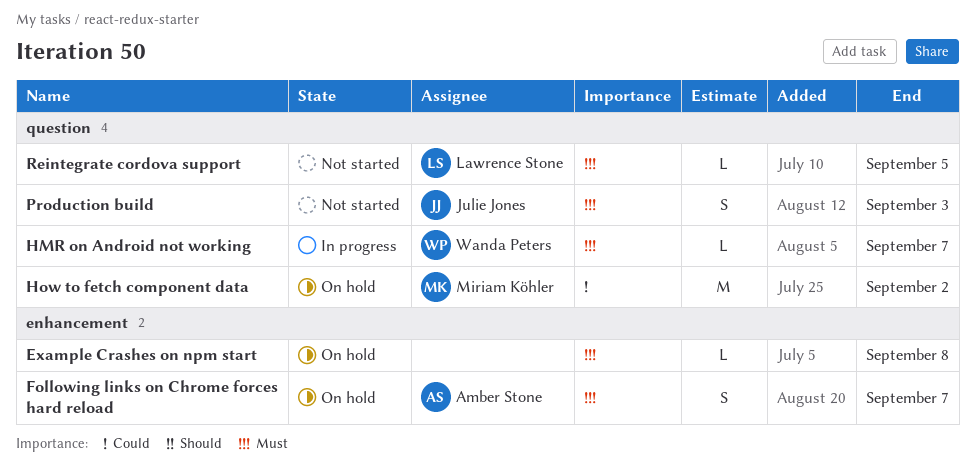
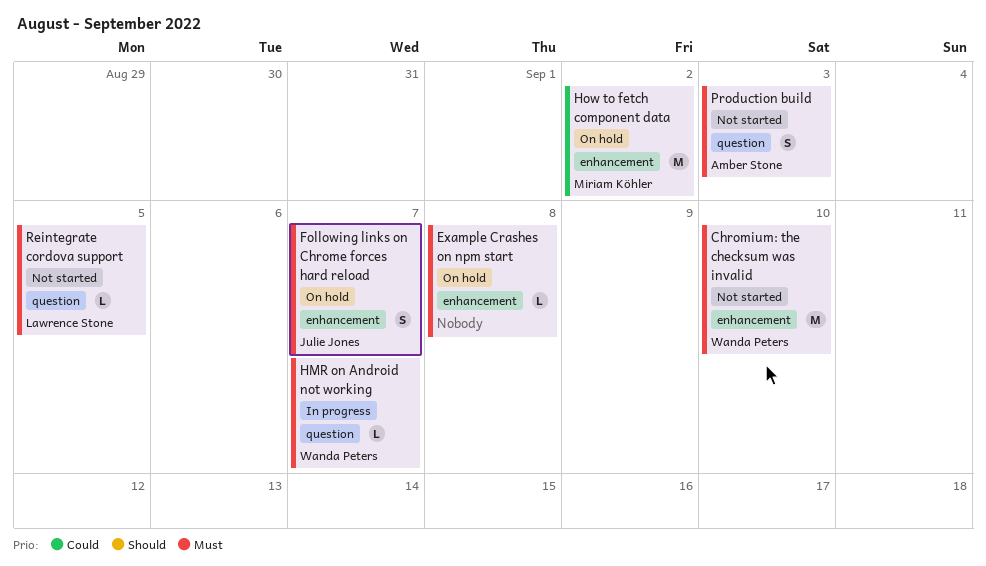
Chromium: the checksum was invalid: none -> present
Following links on Chrome forces hard reload, owner: Amber Stone -> Julie Jones
How to fetch component data, label: question -> enhancement
Production build, owner: Julie Jones -> Amber Stone

